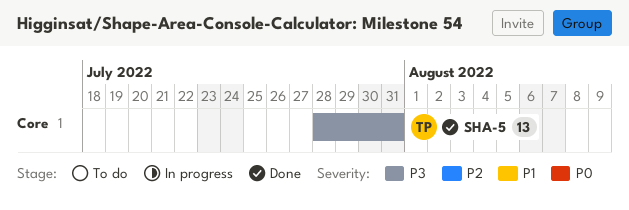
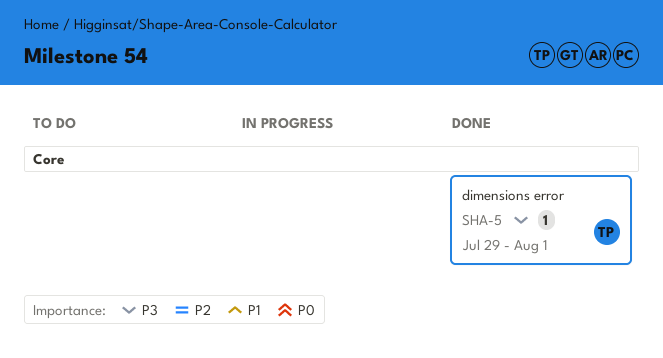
SHA-5, estimate: 13 -> 1
SHA-5, start: Jul 28 -> Jul 29
SHA-5, due: Jul 31 -> Aug 1

